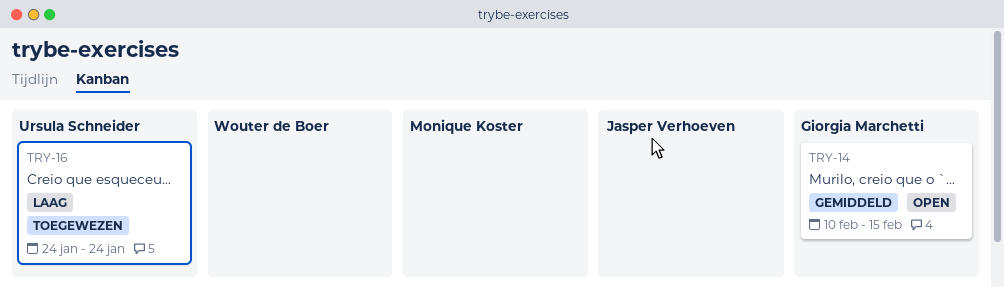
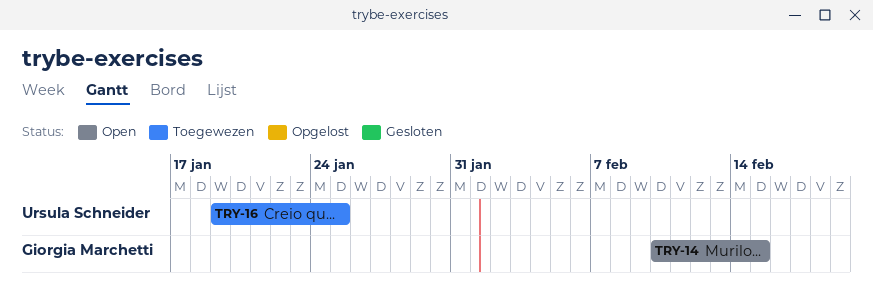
TRY-16, start: Jan 24 -> Jan 19
TRY-16, due: Jan 24 -> Jan 25

